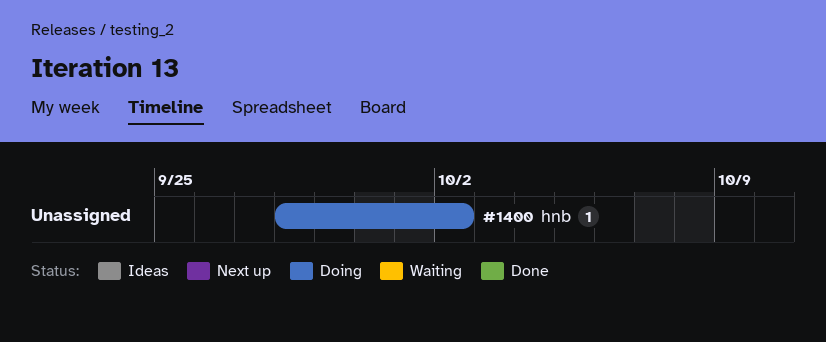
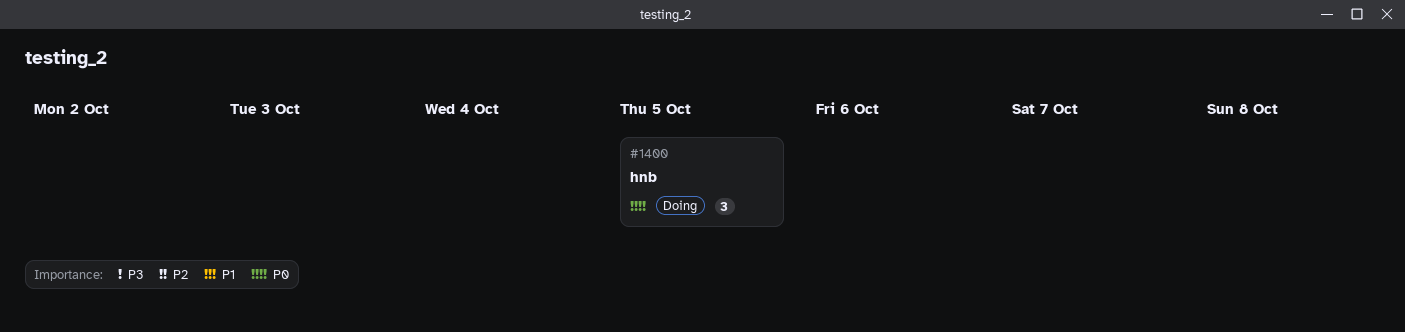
#1400, estimate: 1 -> 3
#1400, due: Oct 2 -> Oct 5

